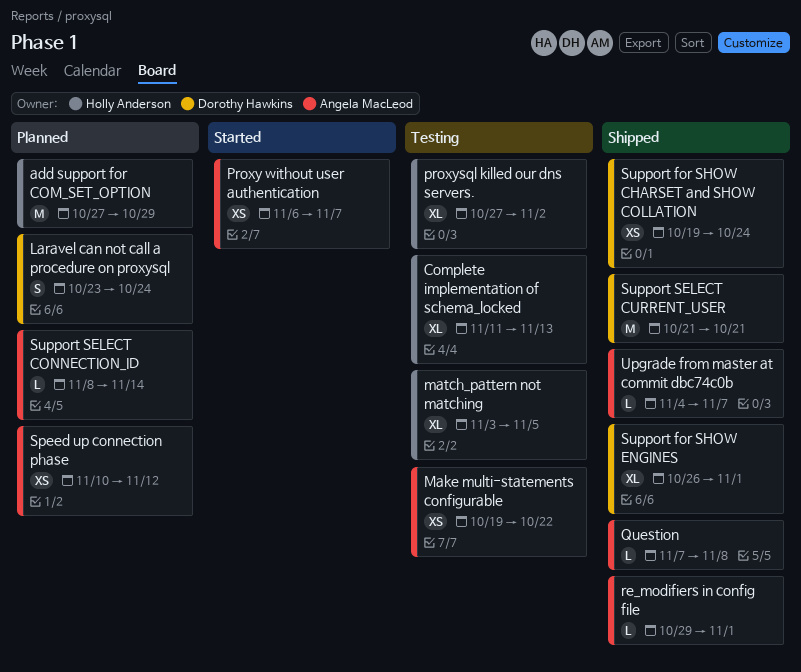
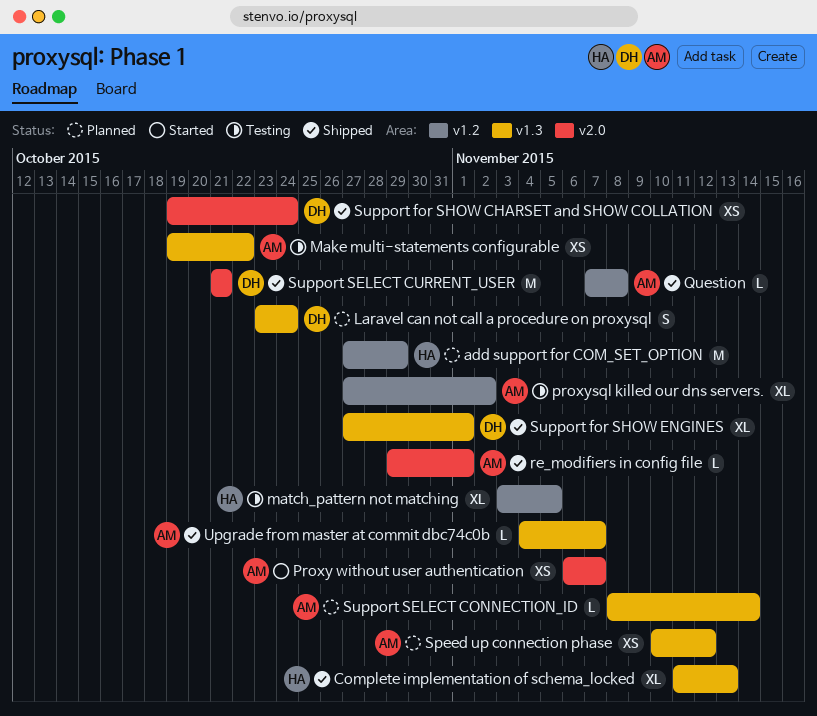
Complete implementation of schema_locked, status: Testing -> Shipped
proxysql killed our dns servers., owner: Holly Anderson -> Angela MacLeod
Support for SHOW ENGINES, start: Oct 26 -> Oct 27

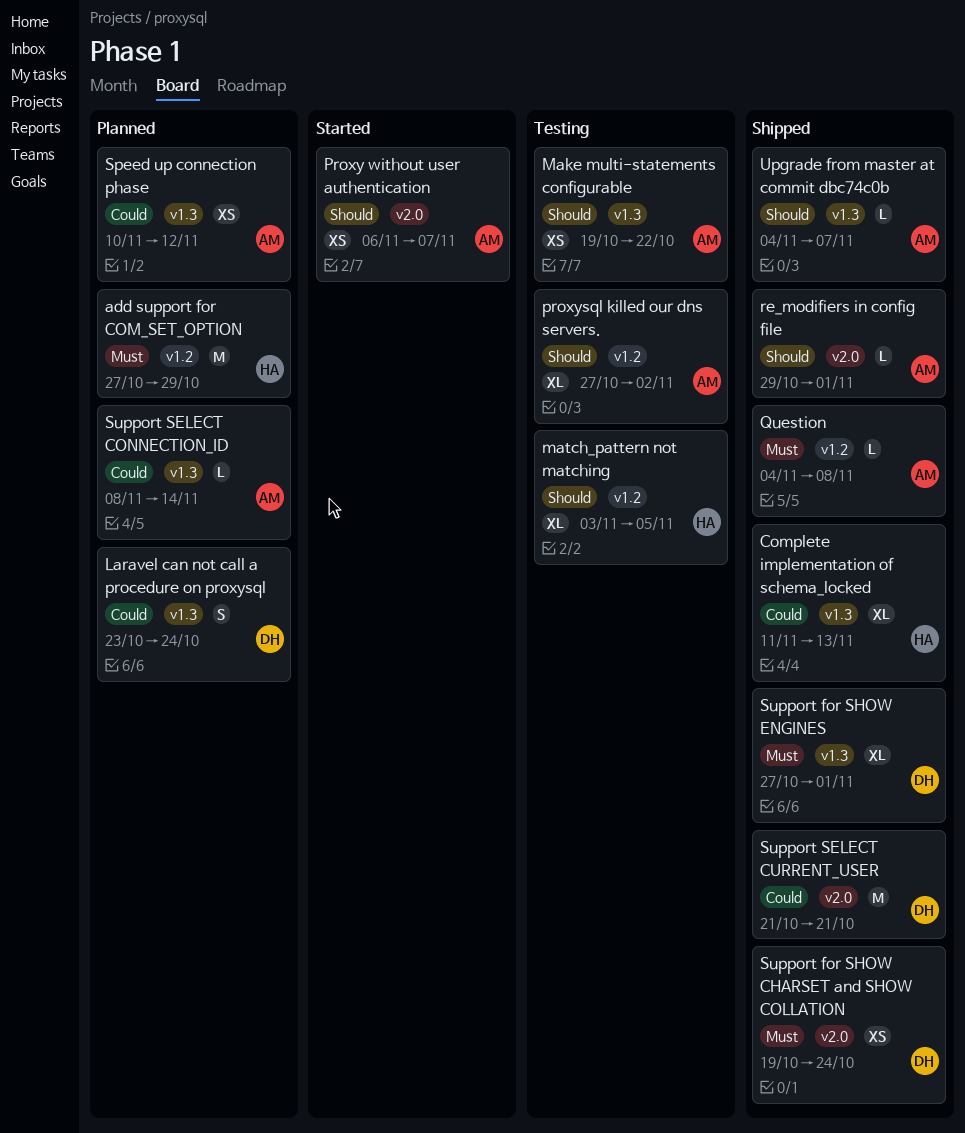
Question, start: Nov 7 -> Nov 4

